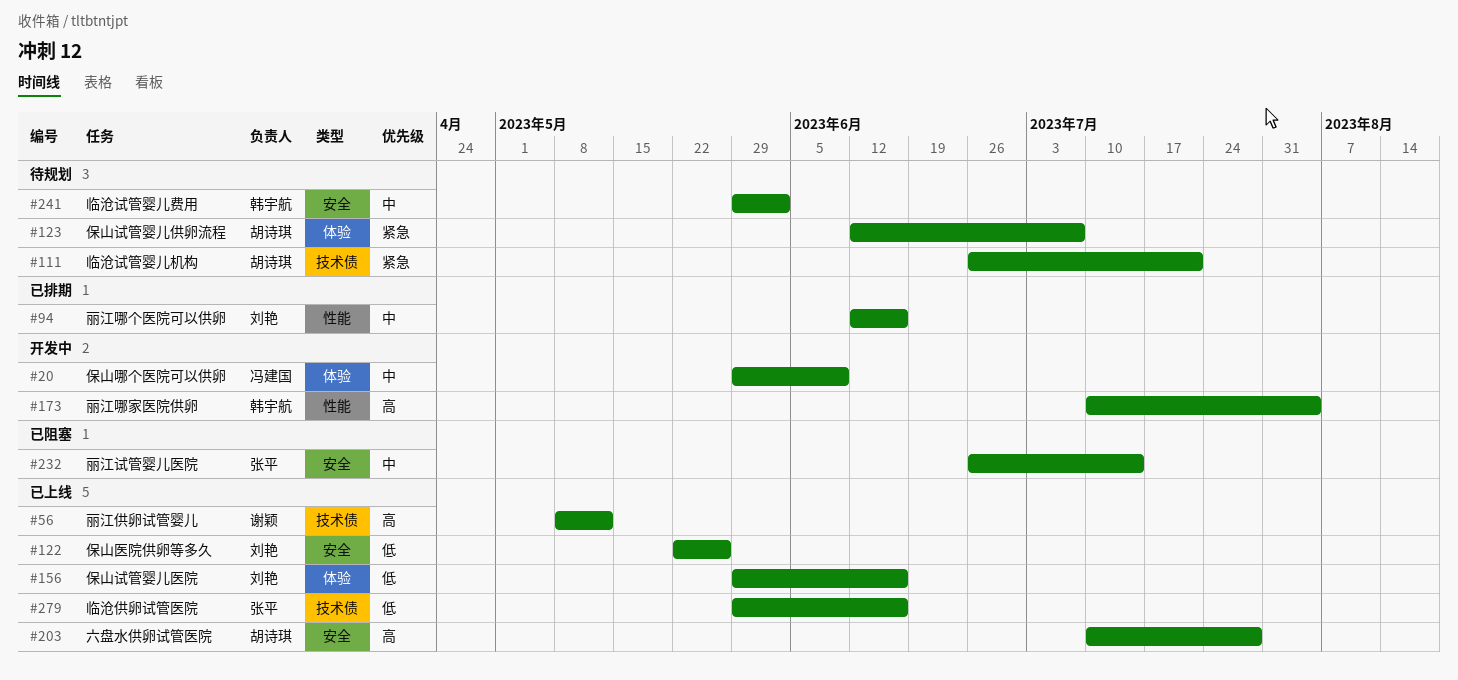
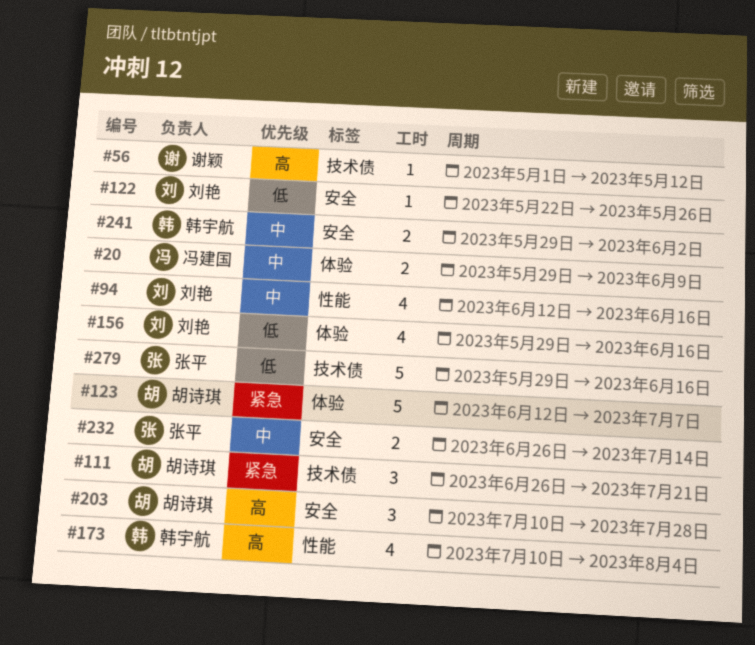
#56, start: May 8 -> May 1

